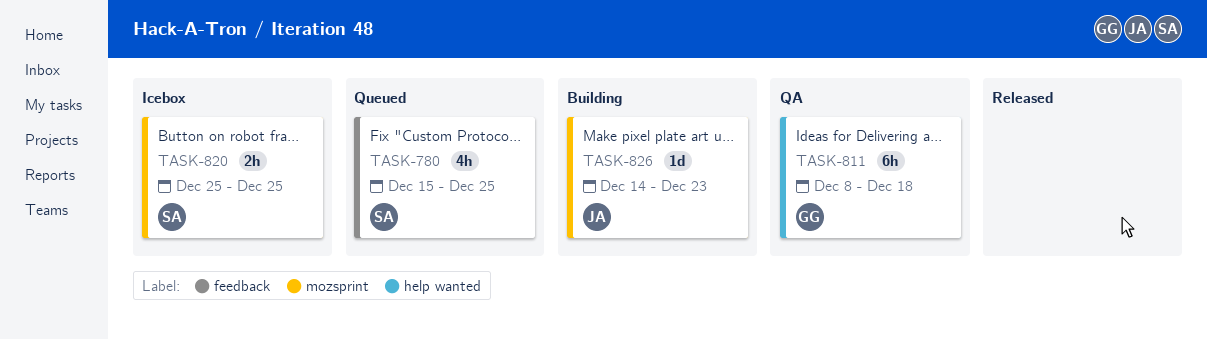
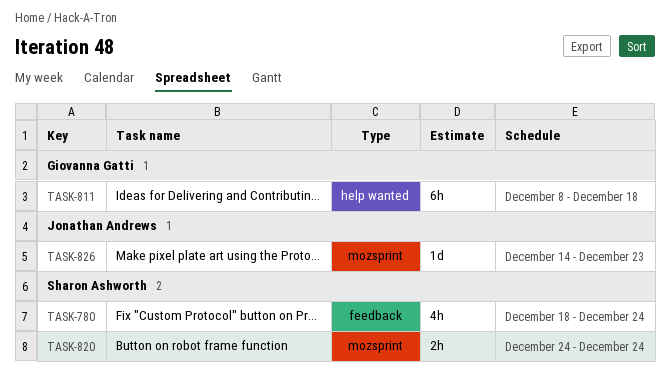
TASK-780, start: Dec 15 -> Dec 18
TASK-780, due: Dec 25 -> Dec 24
TASK-820, start: Dec 25 -> Dec 24
TASK-820, due: Dec 25 -> Dec 24

